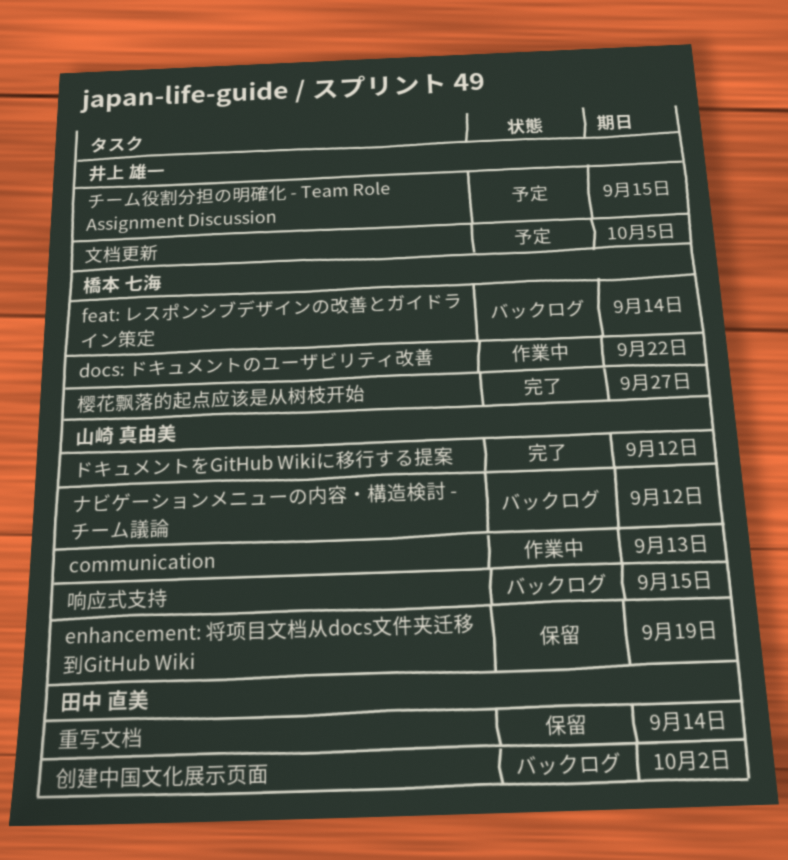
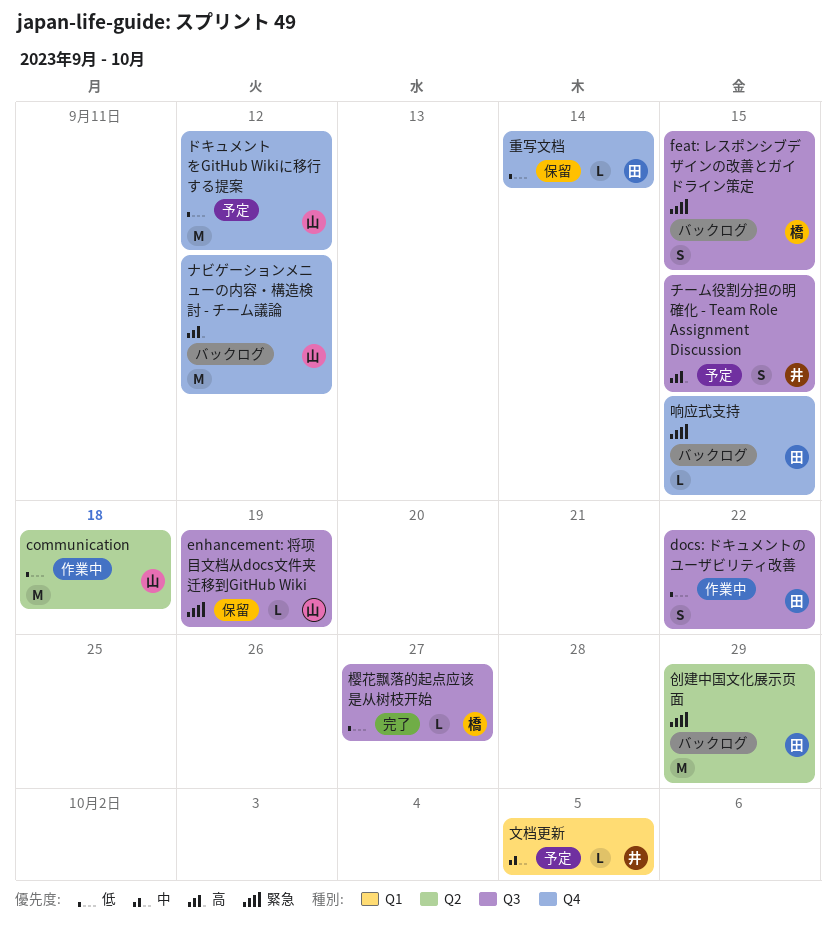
communication, due: Sep 13 -> Sep 18
docs: ドキュメントのユーザビリティ改善, owner: 橋本 七海 -> 田中 直美
feat: レスポンシブデザインの改善とガイドライン策定, due: Sep 14 -> Sep 15
ドキュメントをGitHub Wikiに移行する提案, status: 完了 -> 予定
创建中国文化展示页面, due: Oct 2 -> Sep 29
响应式支持, owner: 山崎 真由美 -> 田中 直美

